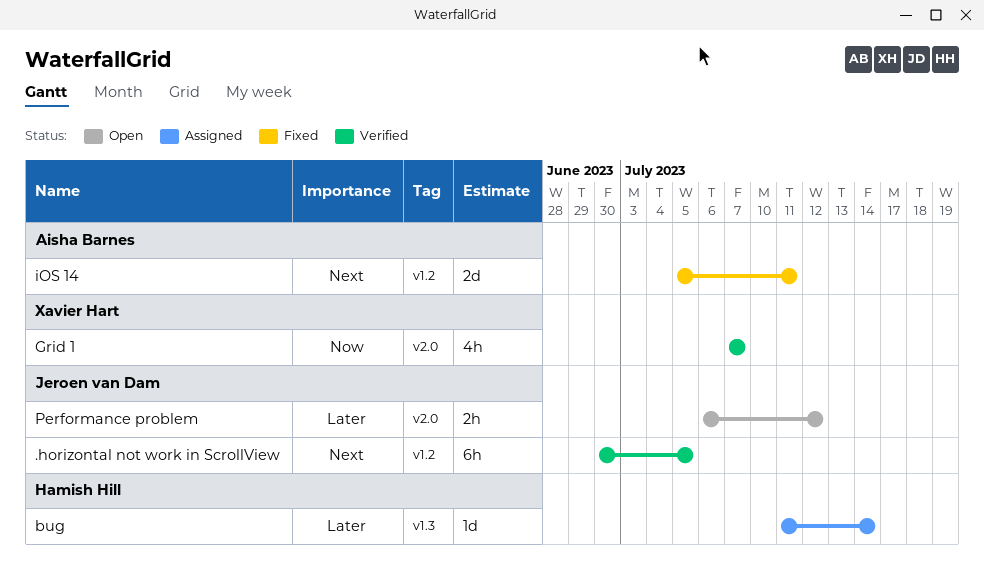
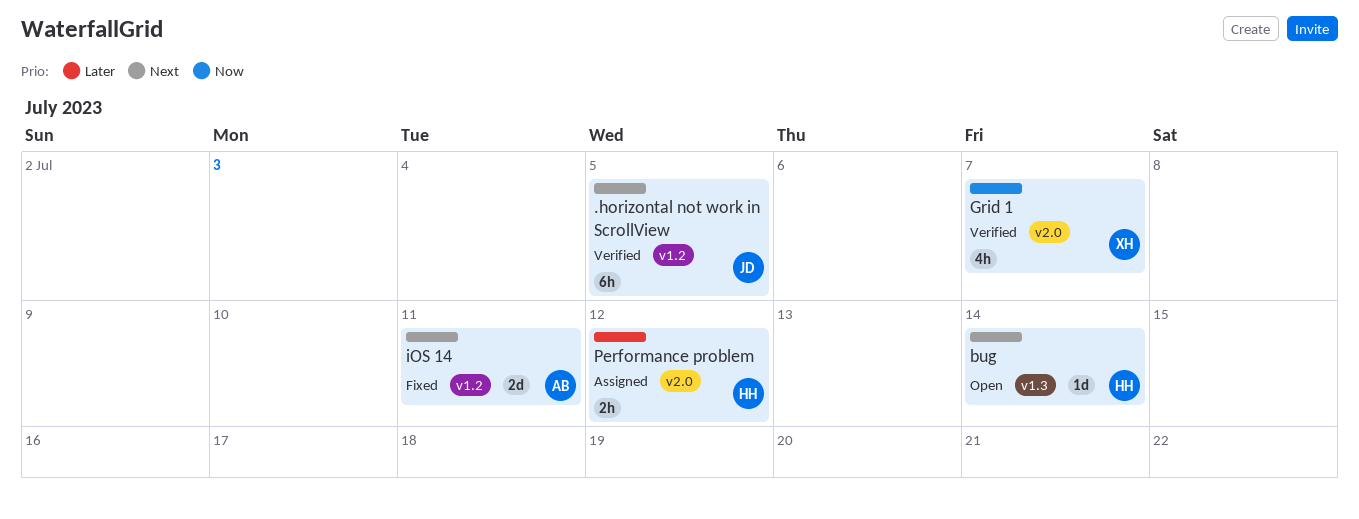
bug, status: Assigned -> Open
bug, priority: Later -> Next
Performance problem, status: Open -> Assigned
Performance problem, owner: Jeroen van Dam -> Hamish Hill

